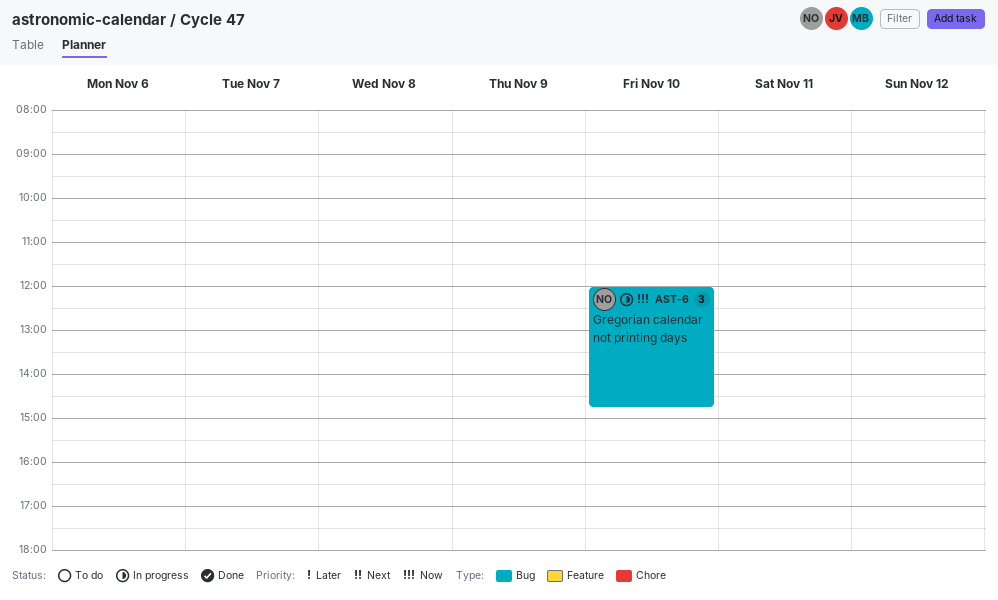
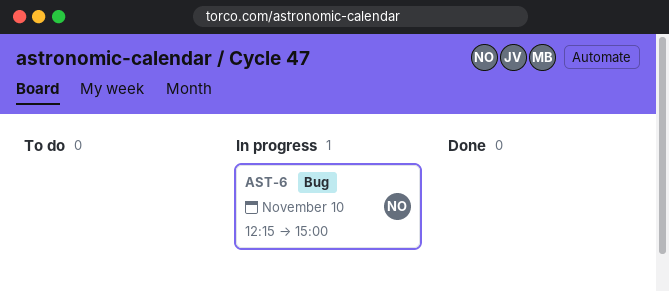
AST-6, begins: 12:00 -> 12:15
AST-6, ends: 14:45 -> 15:00

